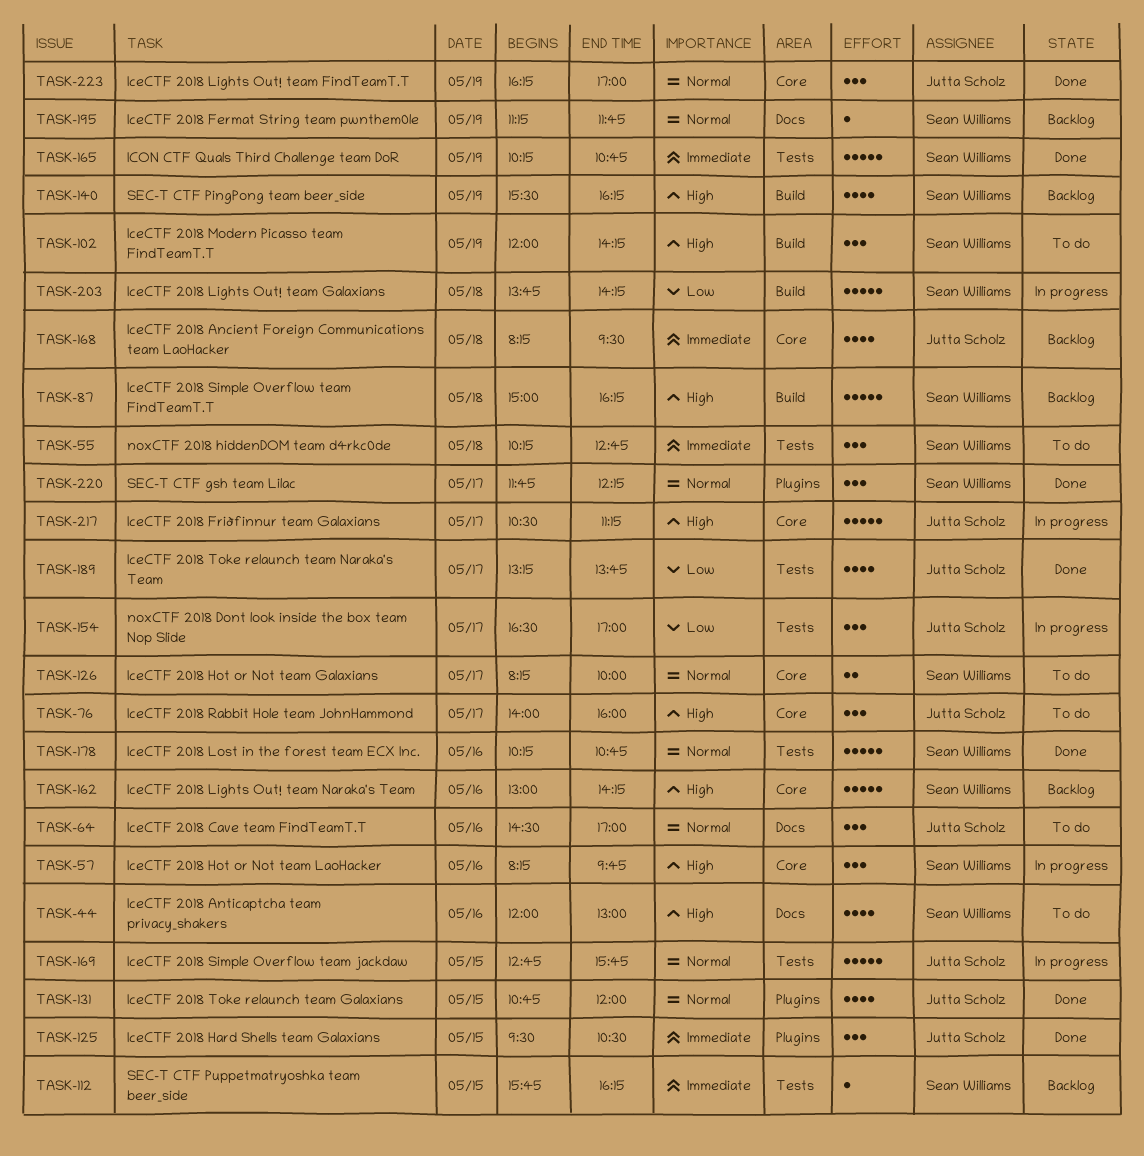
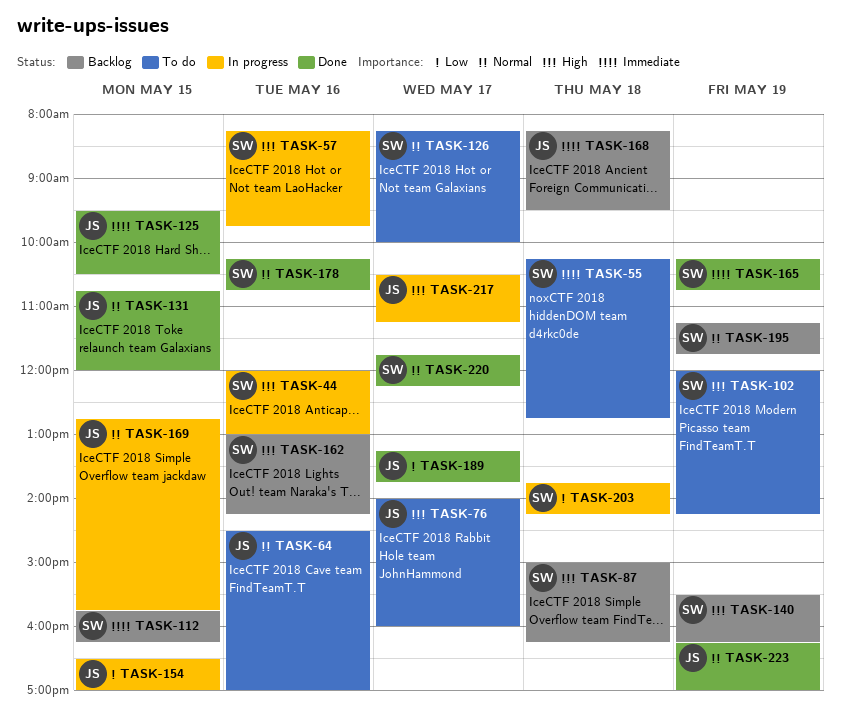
TASK-44, status: To do -> In progress
TASK-154, day: May 17 -> May 15

